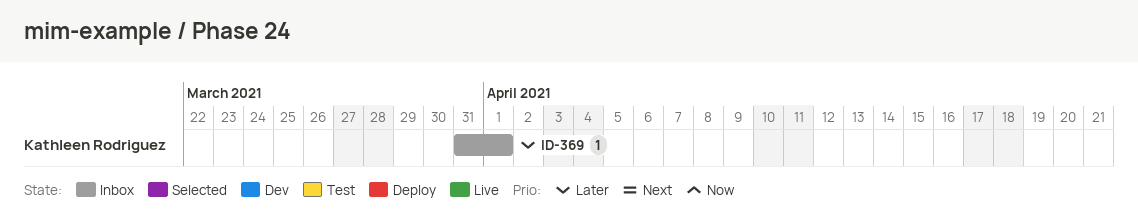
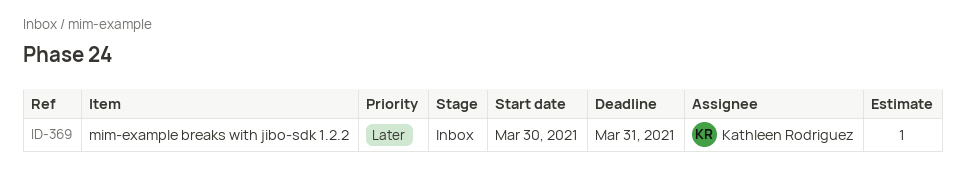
ID-369, start: Mar 31 -> Mar 30
ID-369, due: Apr 1 -> Mar 31

